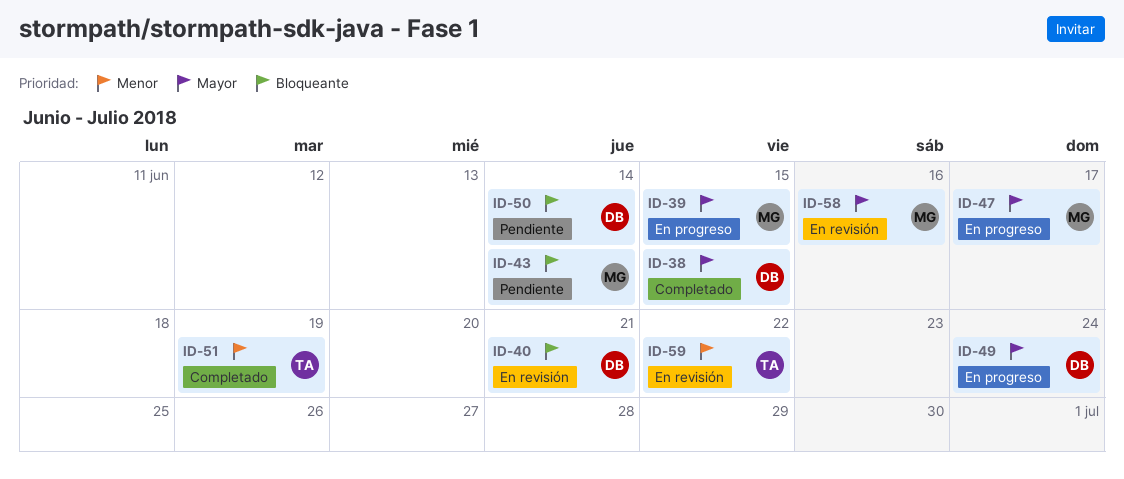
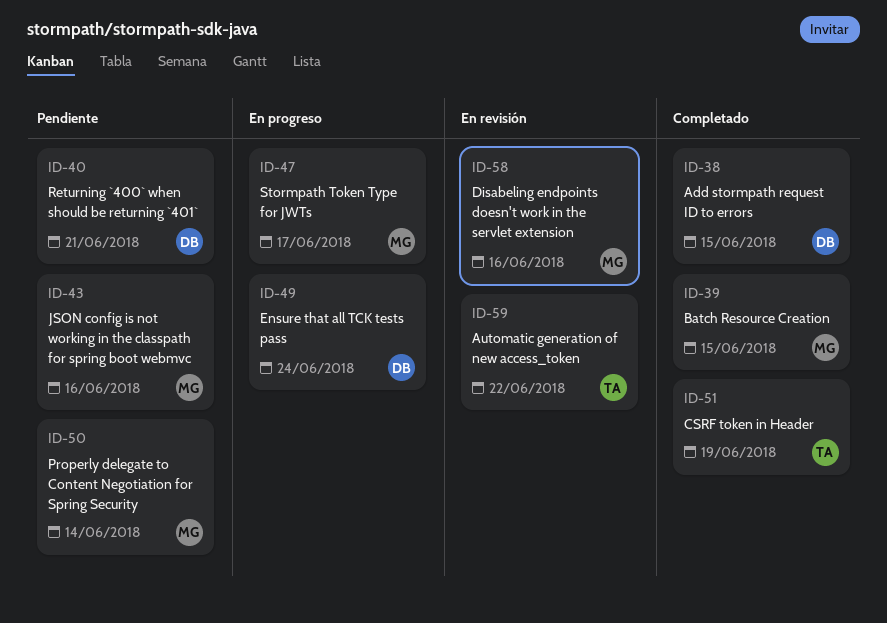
ID-39, status: En progreso -> Completado
ID-40, status: En revisión -> Pendiente
ID-43, due: Jun 14 -> Jun 16
ID-50, owner: DB -> MG

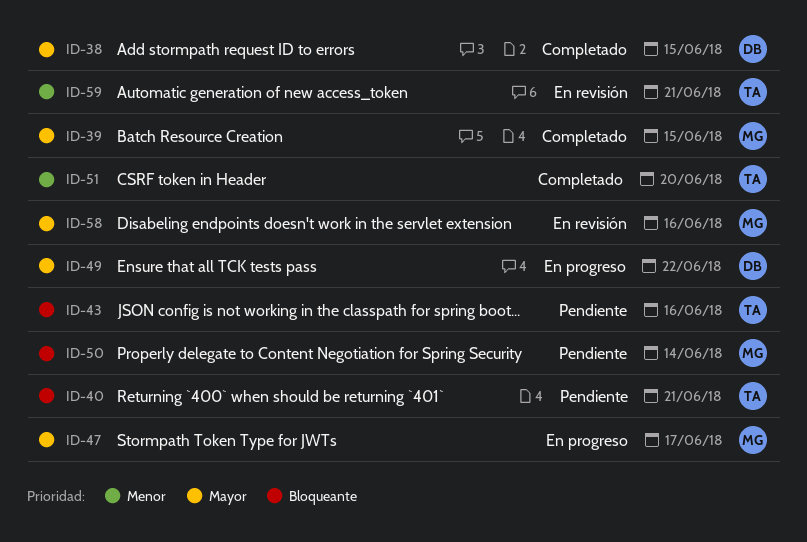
ID-40, owner: DB -> TA
ID-43, owner: MG -> TA
ID-49, due: Jun 24 -> Jun 22
ID-51, due: Jun 19 -> Jun 20
ID-59, due: Jun 22 -> Jun 21

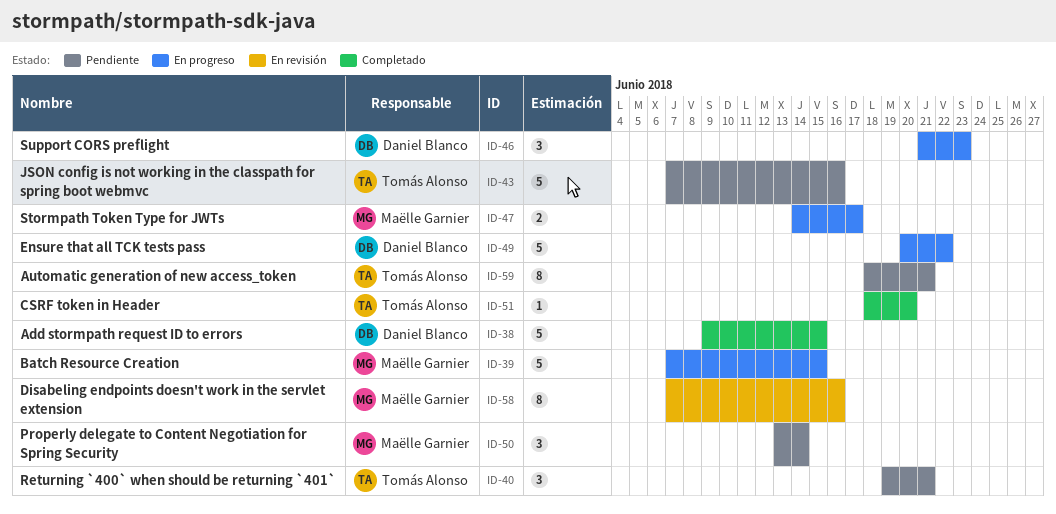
ID-39, status: Completado -> En progreso
ID-46: none -> present
ID-59, status: En revisión -> Pendiente

